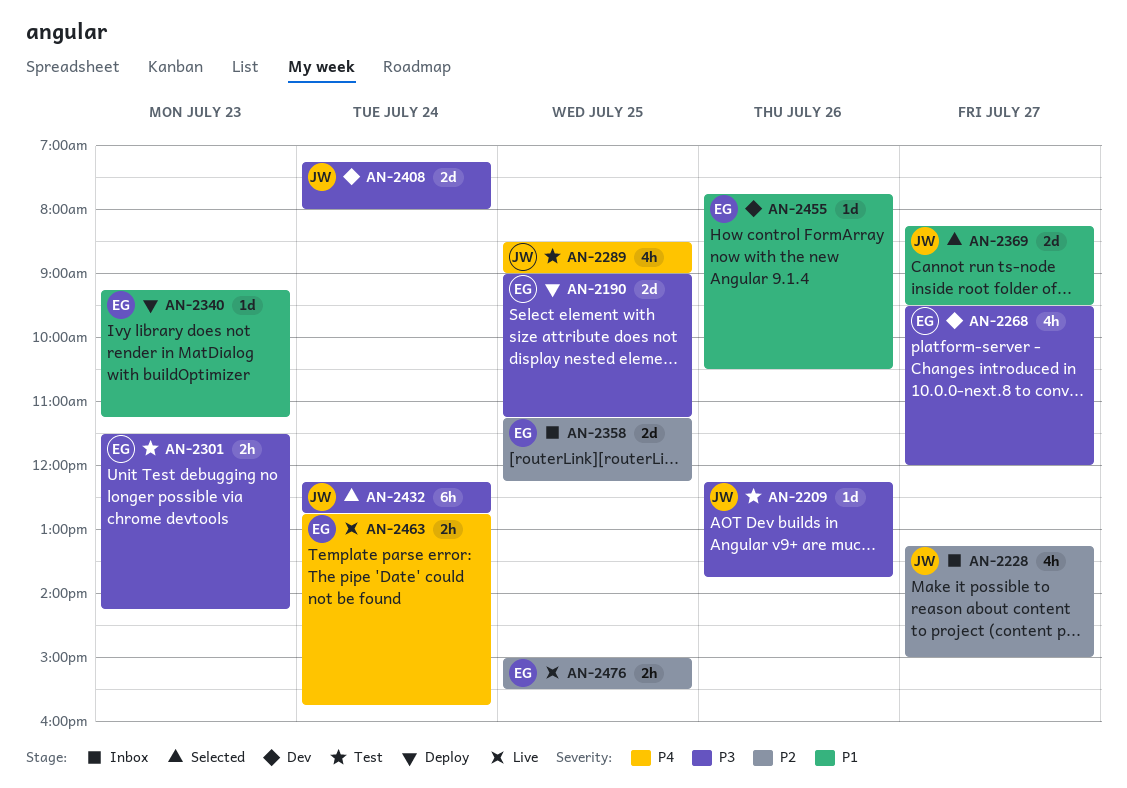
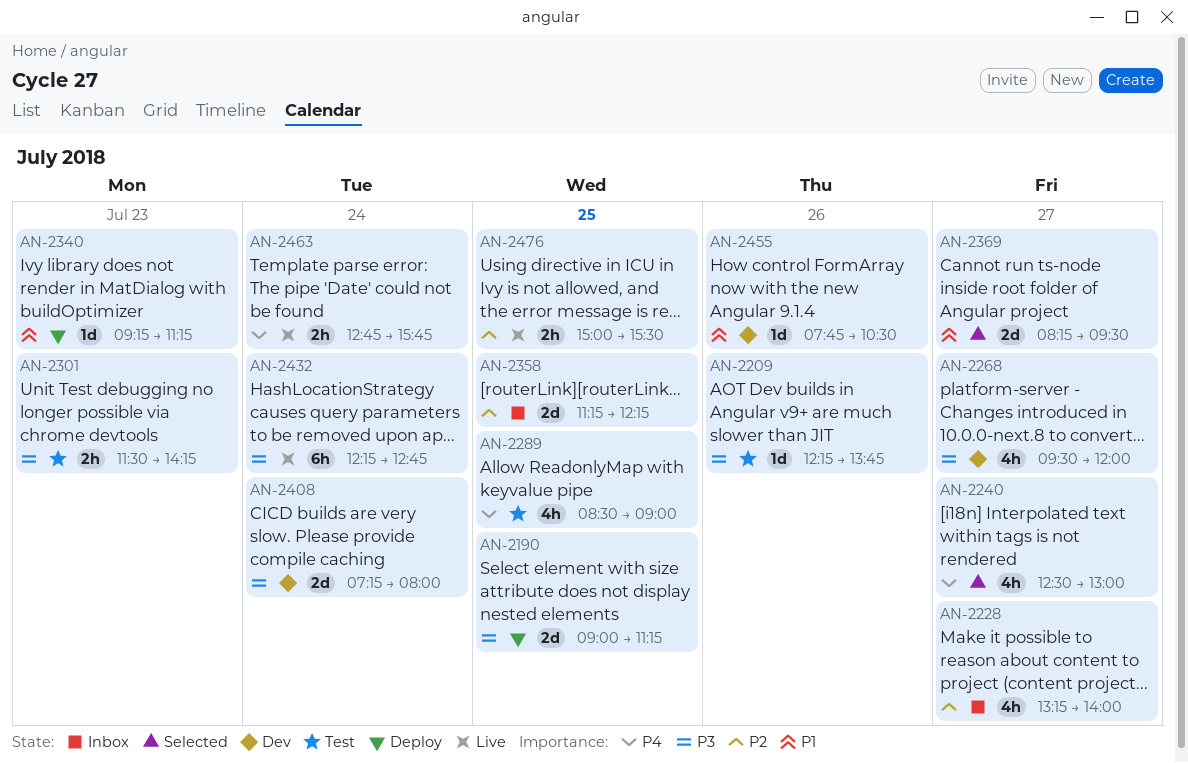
AN-2228, ends: 15:00 -> 14:00
AN-2240: none -> present
AN-2432, status: Selected -> Live

